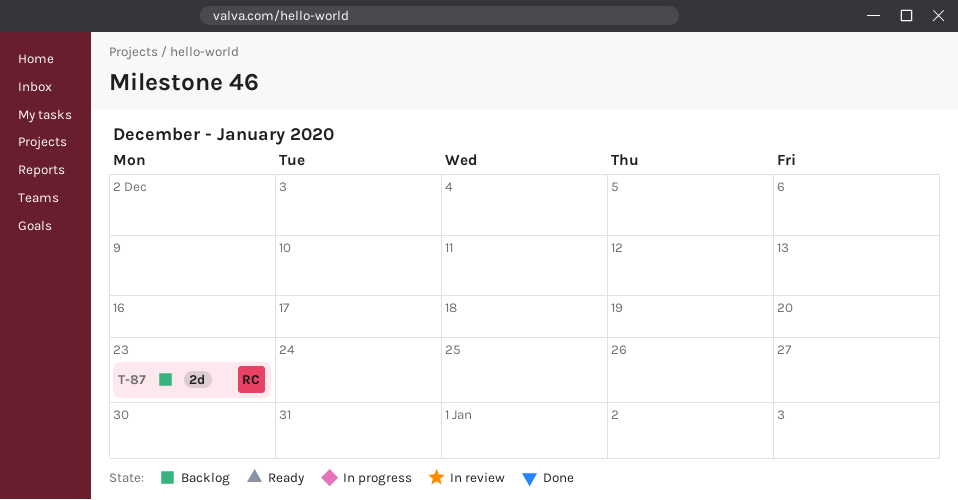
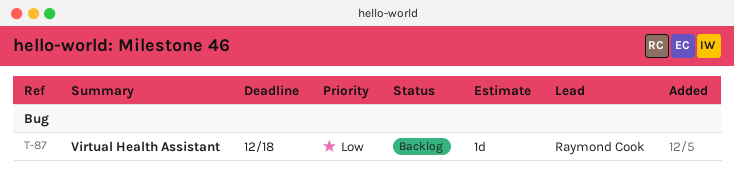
T-87, estimate: 2d -> 1d
T-87, due: Dec 23 -> Dec 18

